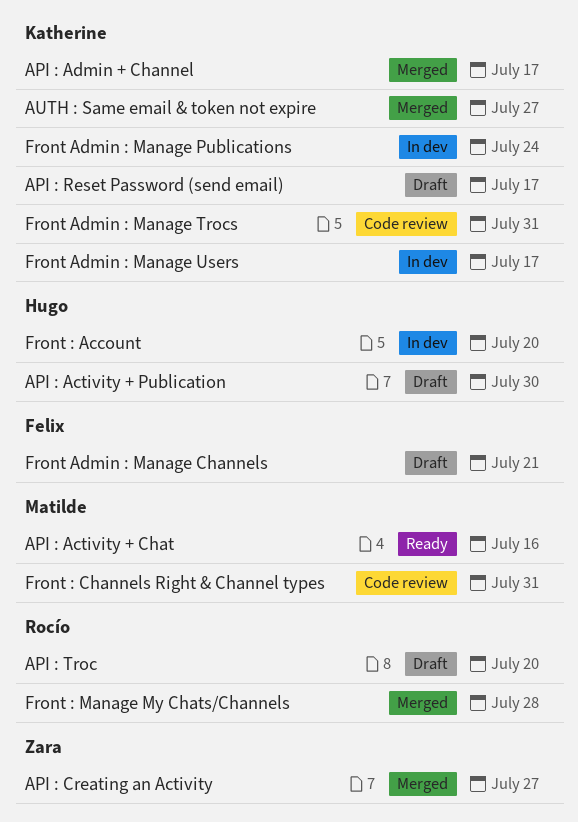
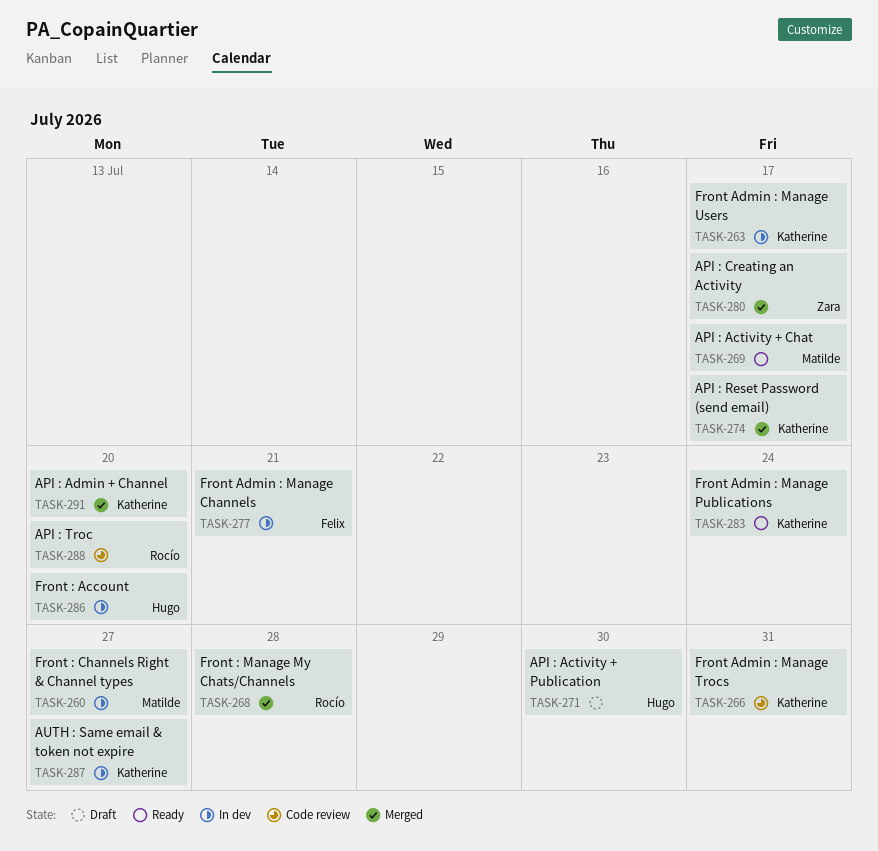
API : Activity + Chat, due: Jul 16 -> Jul 17
API : Admin + Channel, due: Jul 17 -> Jul 20
API : Creating an Activity, due: Jul 27 -> Jul 17
API : Reset Password (send email), status: Draft -> Merged
API : Troc, status: Draft -> Code review
AUTH : Same email & token not expire, status: Merged -> In dev
Front : Channels Right & Channel types, status: Code review -> In dev
Front : Channels Right & Channel types, due: Jul 31 -> Jul 27
Front Admin : Manage Channels, status: Draft -> In dev
Front Admin : Manage Publications, status: In dev -> Ready

